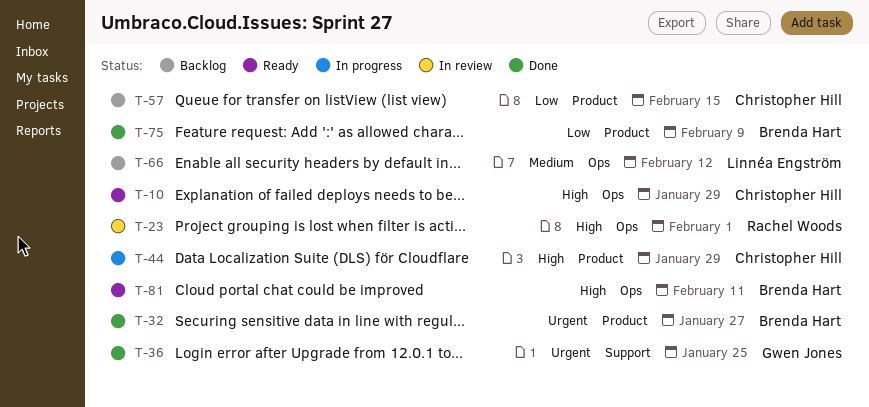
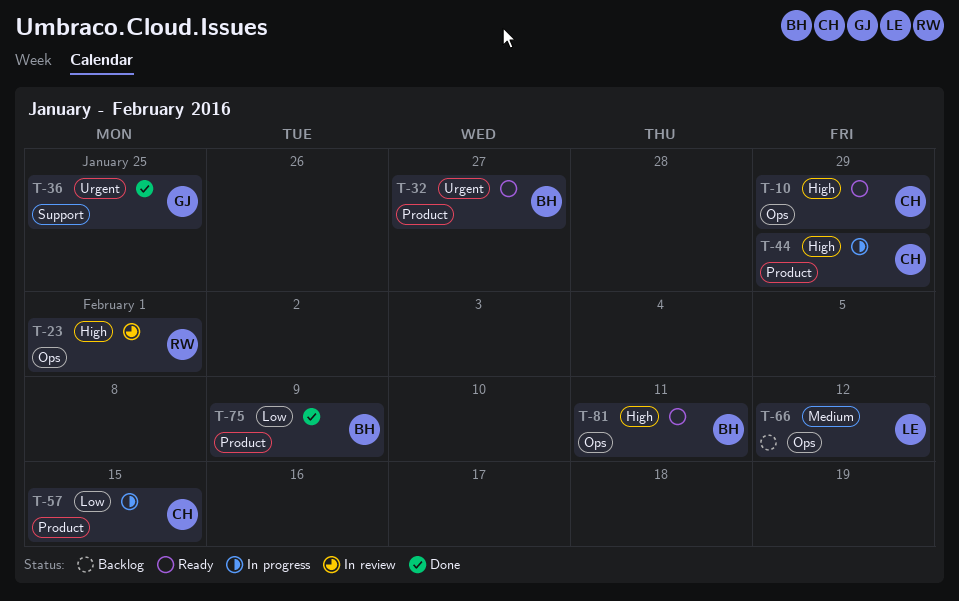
T-32, status: Done -> Ready
T-57, status: Backlog -> In progress

